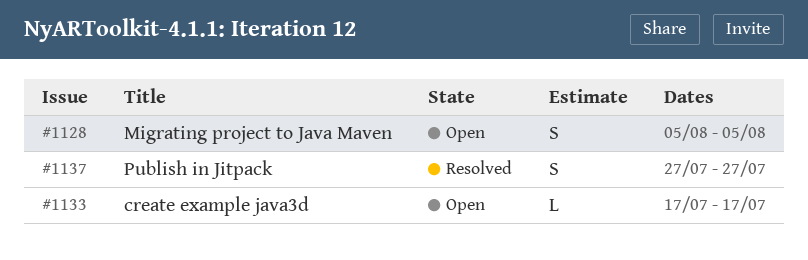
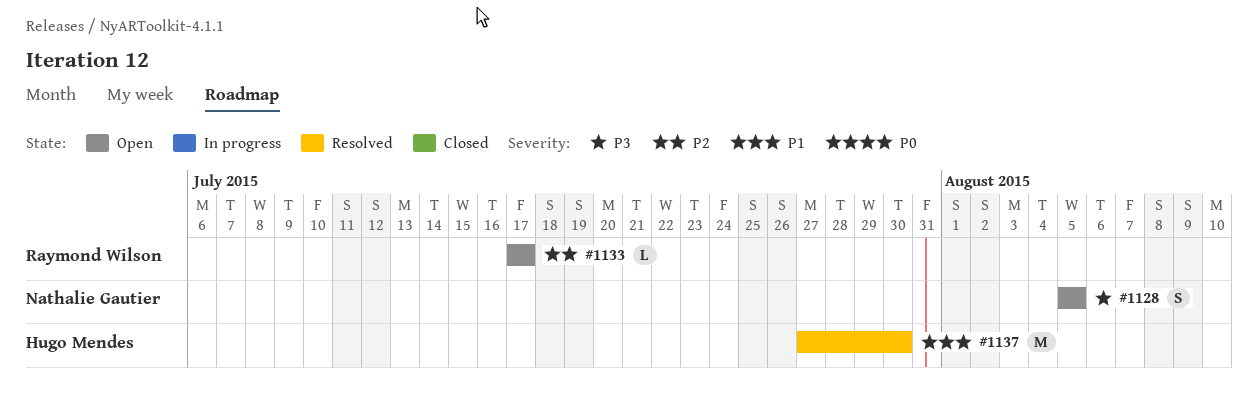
#1137, estimate: S -> M
#1137, due: Jul 27 -> Jul 30

